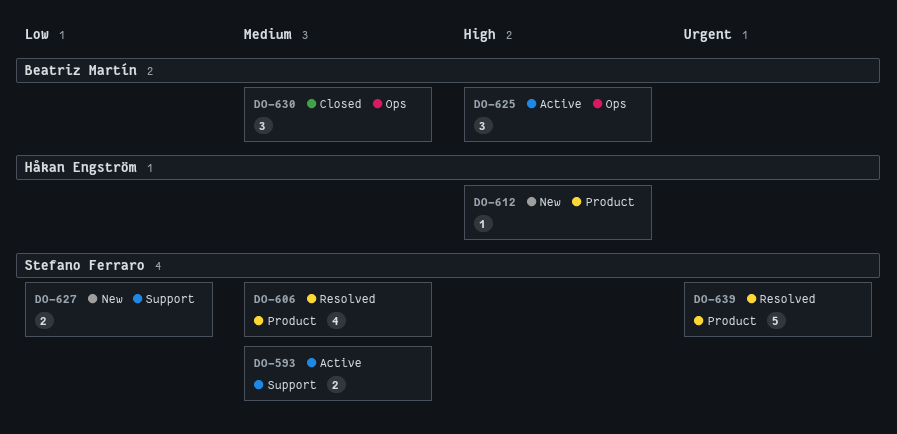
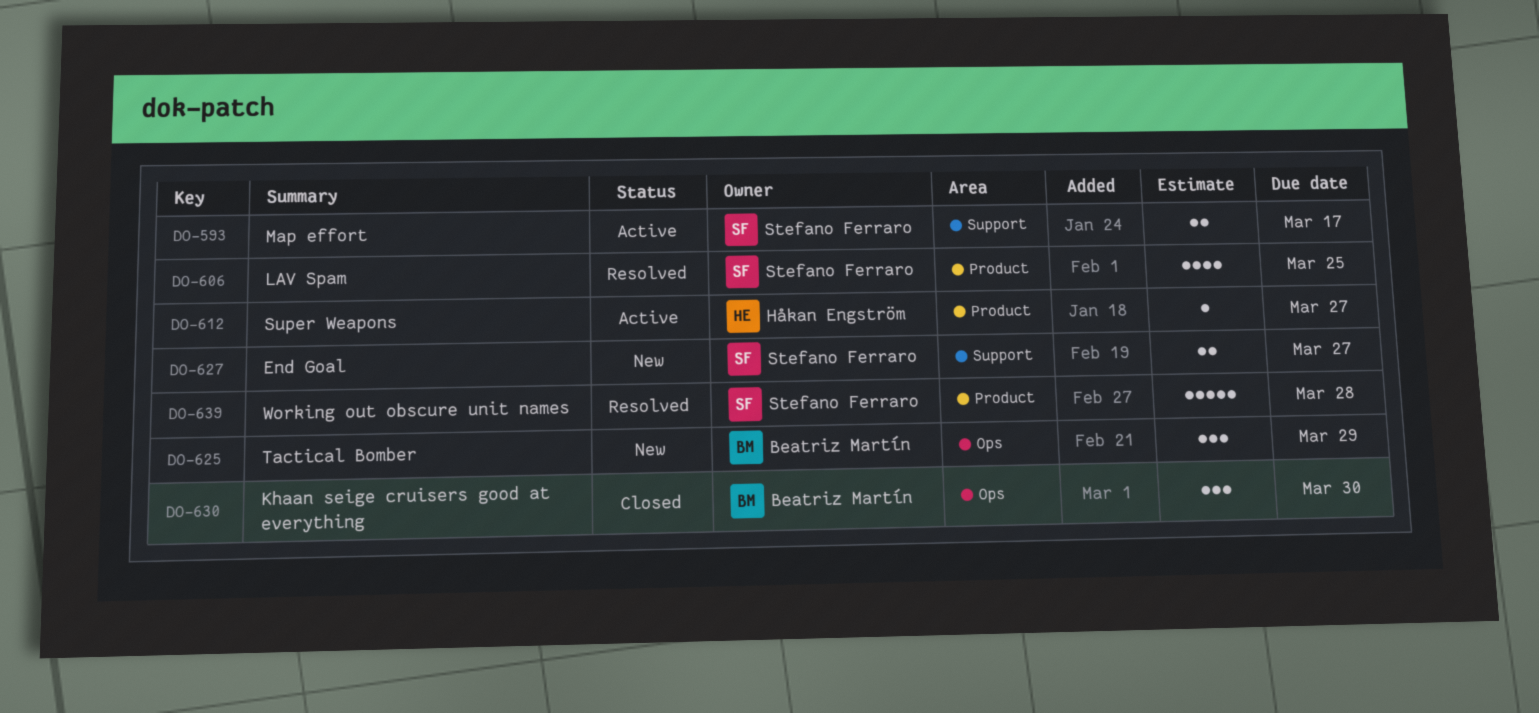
DO-612, status: New -> Active
DO-625, status: Active -> New

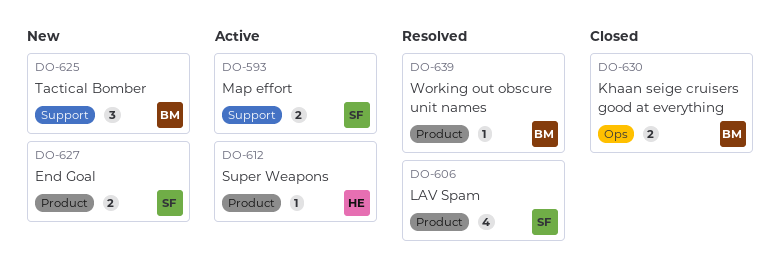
DO-625, label: Ops -> Support
DO-627, label: Support -> Product
DO-630, estimate: 3 -> 2
DO-639, owner: Stefano Ferraro -> Beatriz Martín
DO-639, estimate: 5 -> 1

